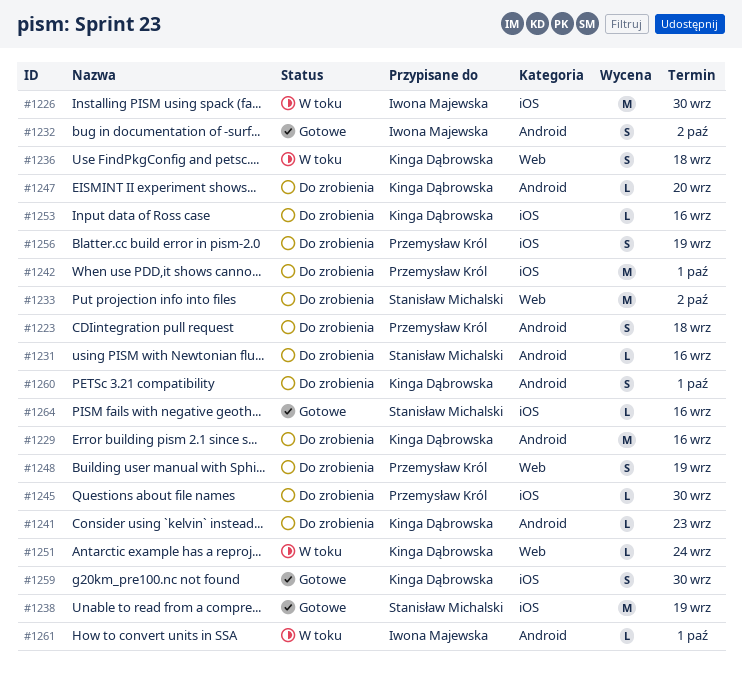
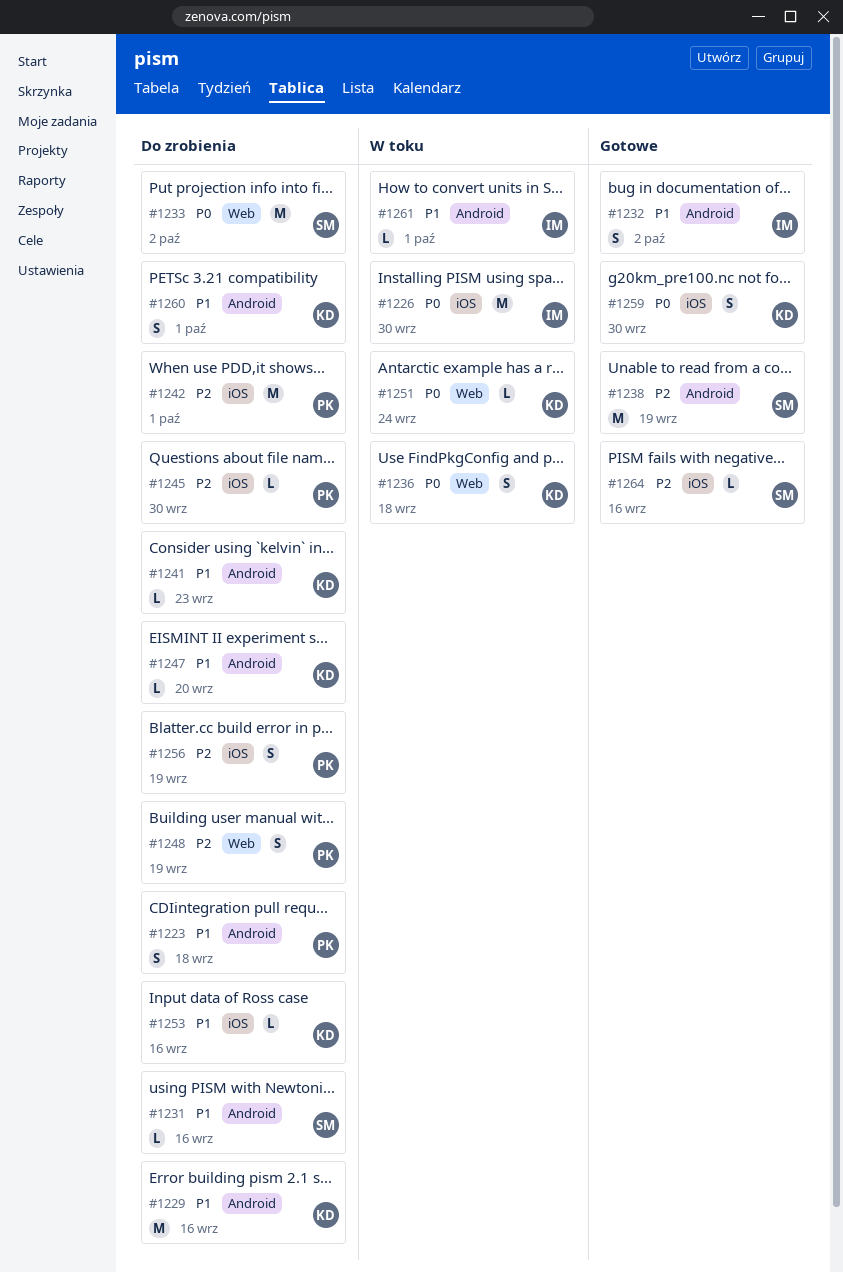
#1238, label: iOS -> Android

